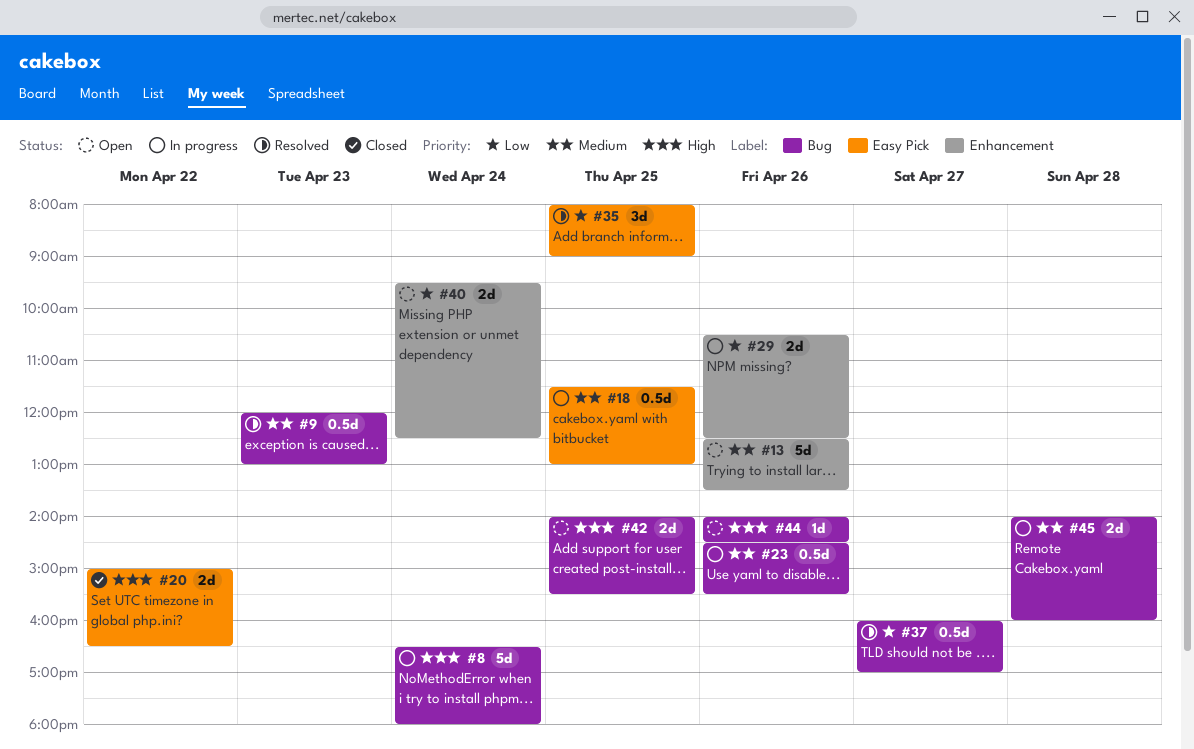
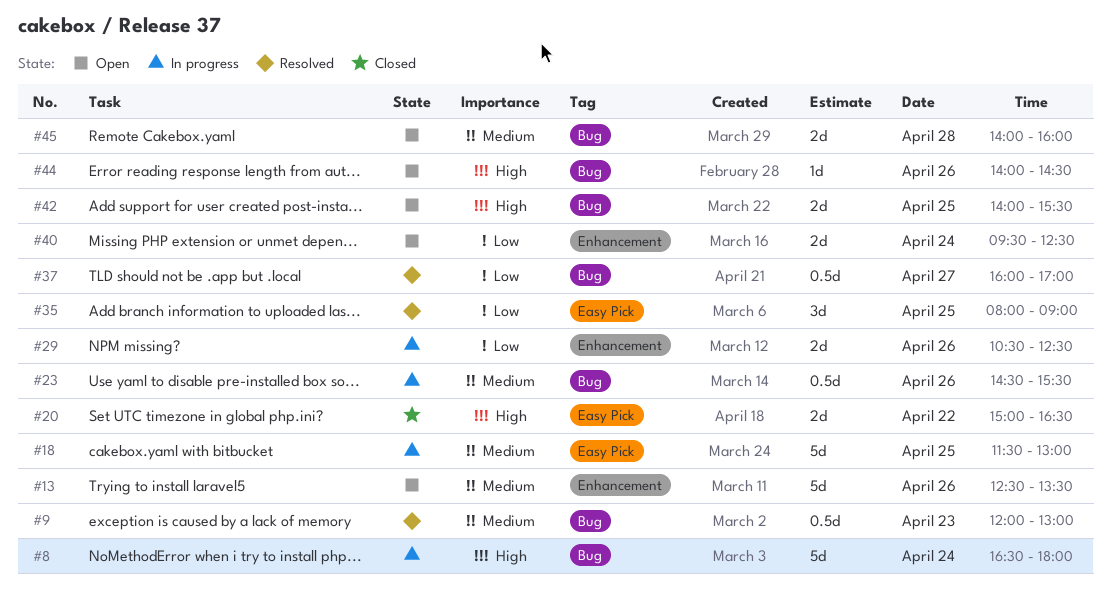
#18, estimate: 0.5d -> 5d
#45, status: In progress -> Open

